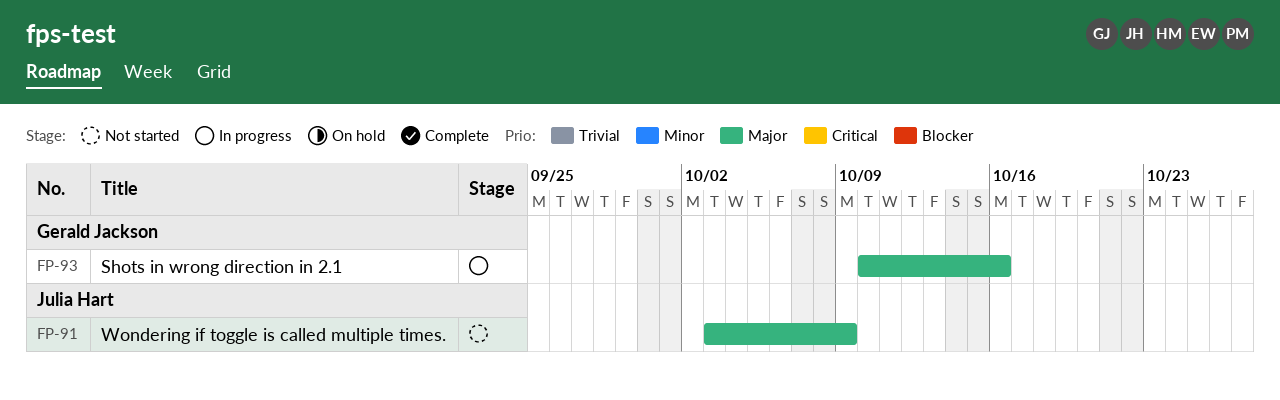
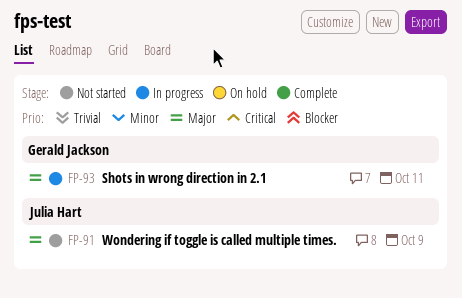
FP-93, due: Oct 16 -> Oct 11

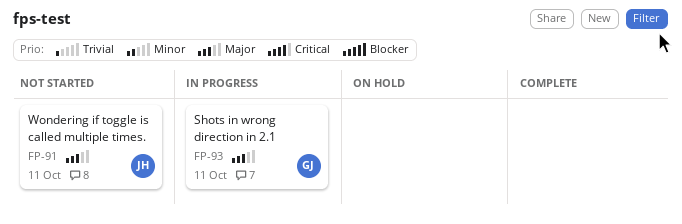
FP-91, due: Oct 9 -> Oct 11

